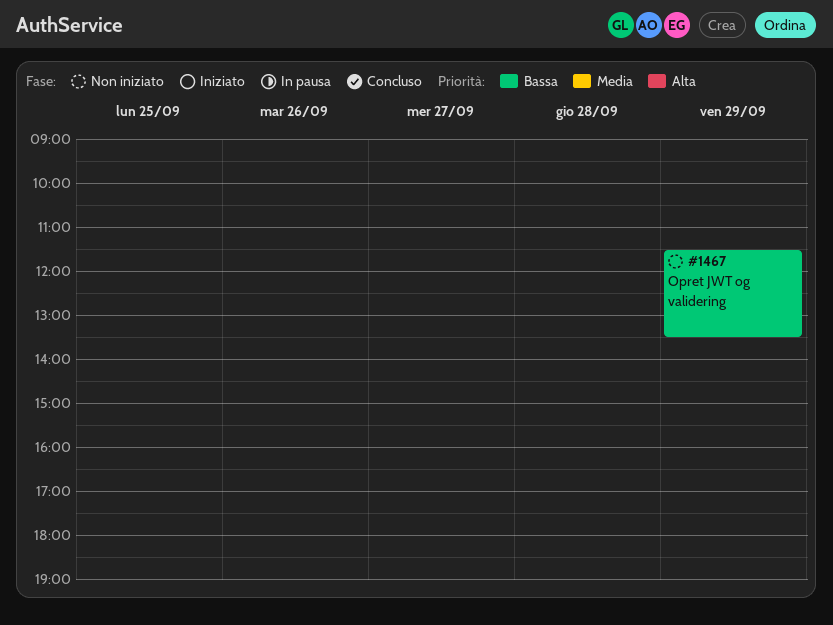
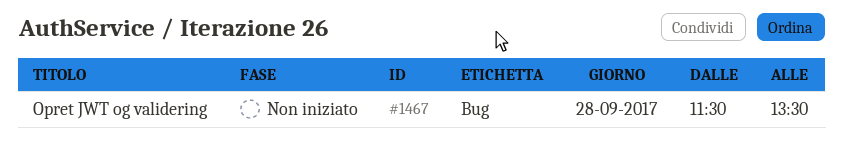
#1467, day: Sep 29 -> Sep 28

